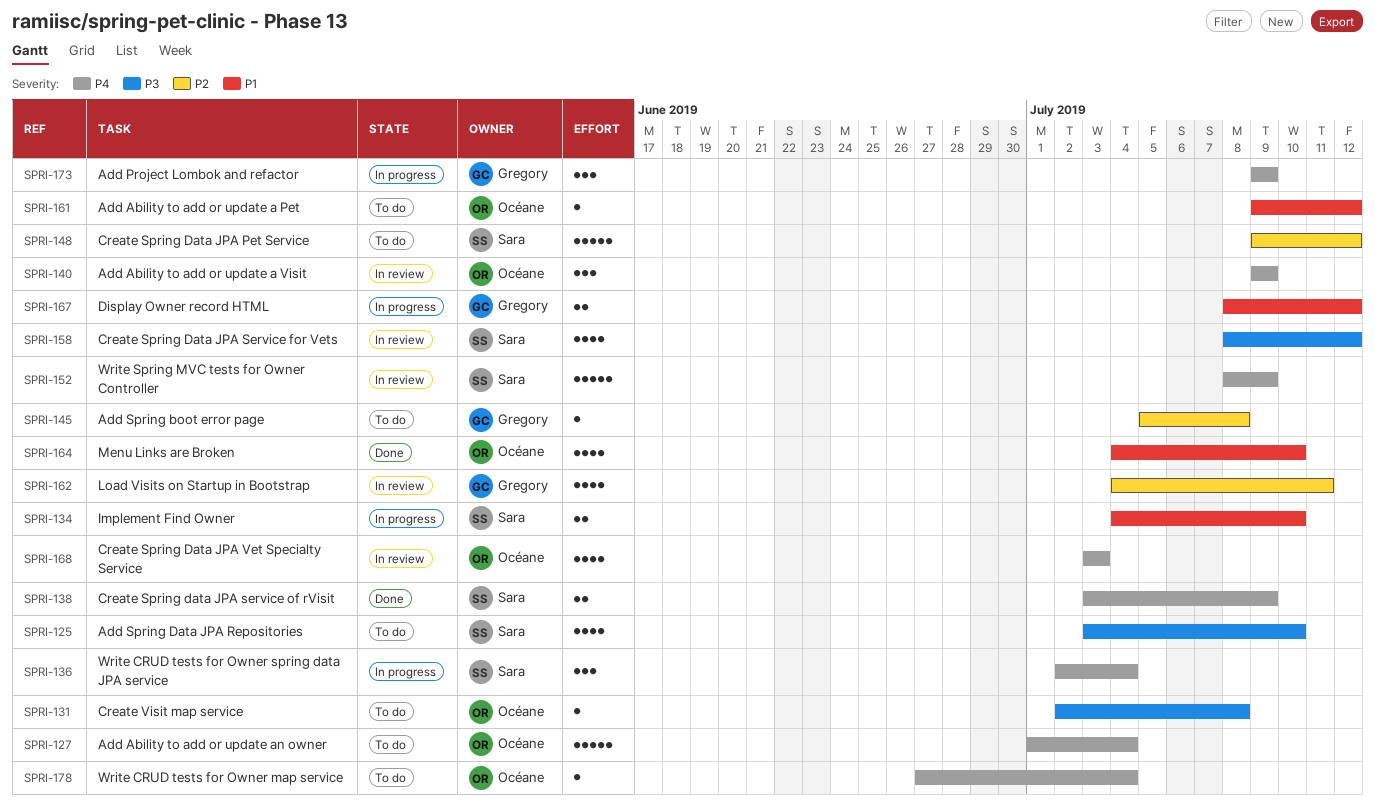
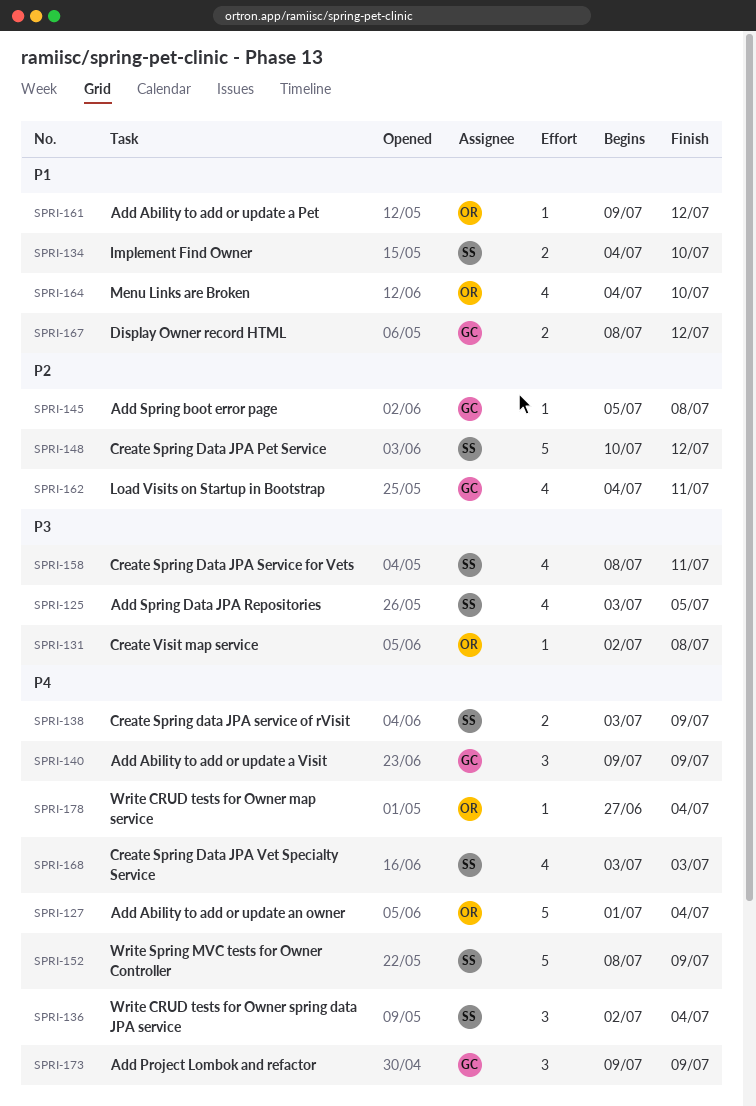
SPRI-125, due: Jul 10 -> Jul 5
SPRI-140, owner: Océane -> Gregory
SPRI-148, start: Jul 9 -> Jul 10
SPRI-158, due: Jul 12 -> Jul 11
SPRI-168, owner: Océane -> Sara

